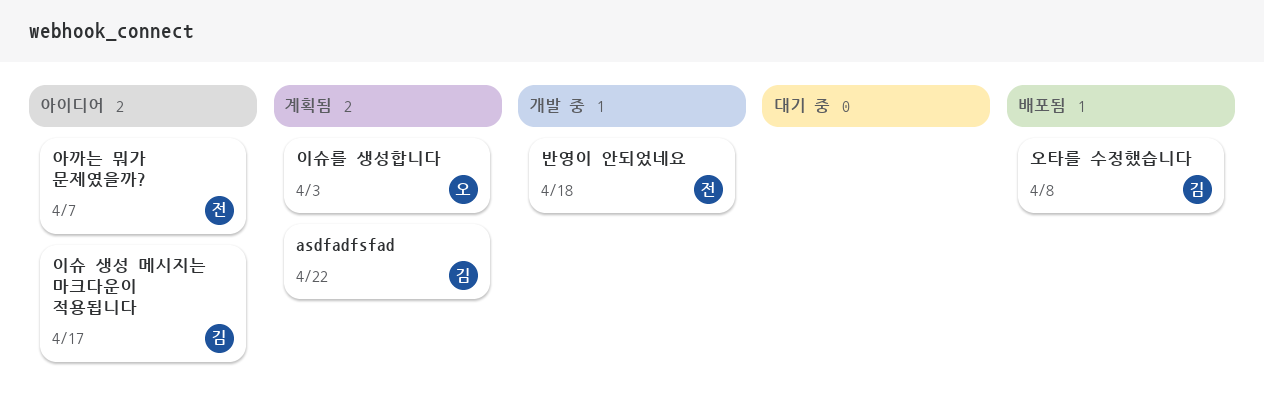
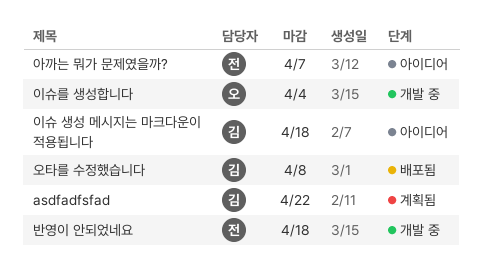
이슈 생성 메시지는 마크다운이 적용됩니다, due: Apr 17 -> Apr 18
이슈를 생성합니다, status: 계획됨 -> 개발 중
이슈를 생성합니다, due: Apr 3 -> Apr 4

